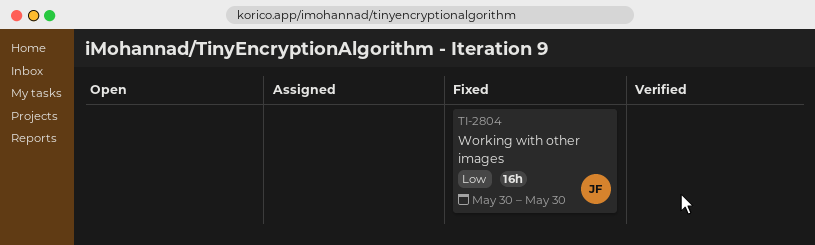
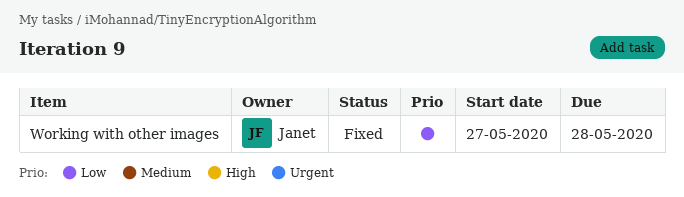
Working with other images, start: May 30 -> May 27
Working with other images, due: May 30 -> May 28

